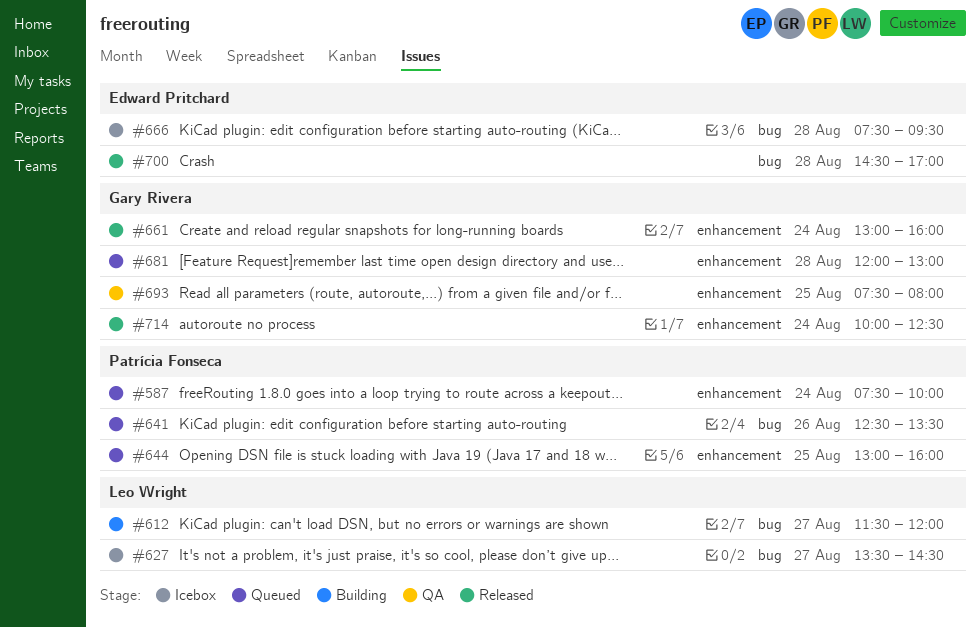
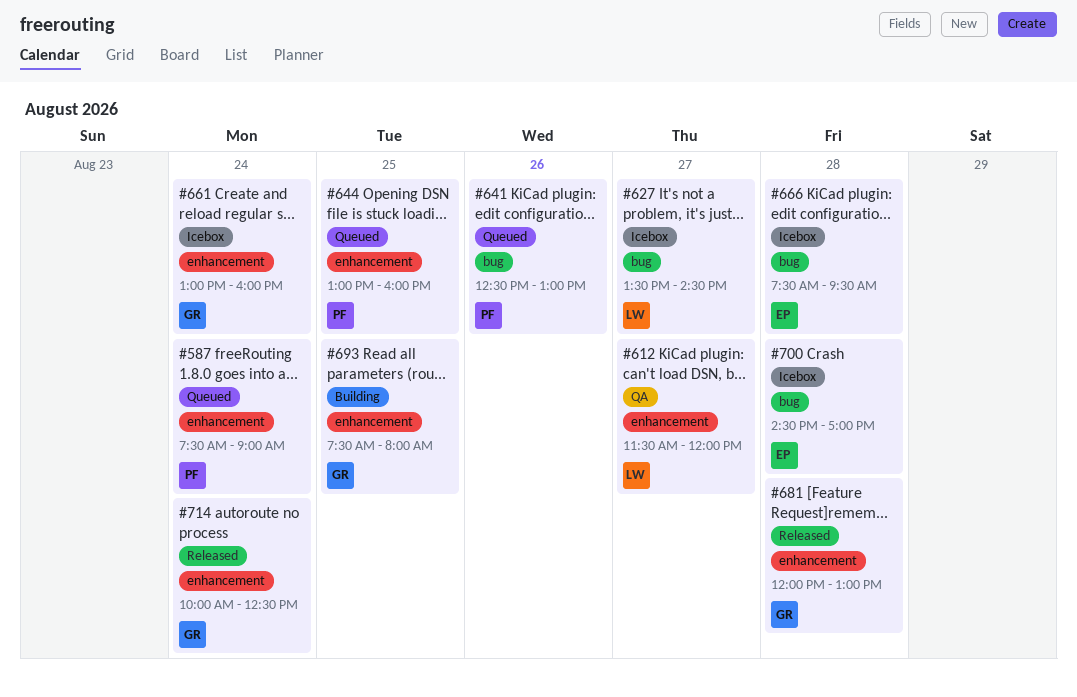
#587, ends: 10:00 -> 09:00
#612, status: Building -> QA
#612, label: bug -> enhancement
#641, ends: 13:30 -> 13:00
#661, status: Released -> Icebox
#681, status: Queued -> Released
#693, status: QA -> Building
#700, status: Released -> Icebox

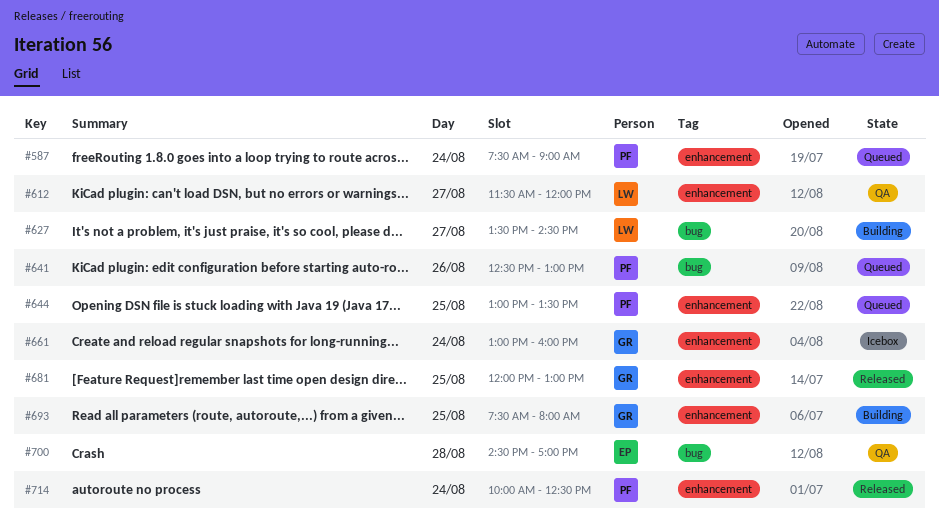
#627, status: Icebox -> Building
#644, ends: 16:00 -> 13:30
#666: present -> none
#681, day: Aug 28 -> Aug 25
#700, status: Icebox -> QA
#714, owner: GR -> PF

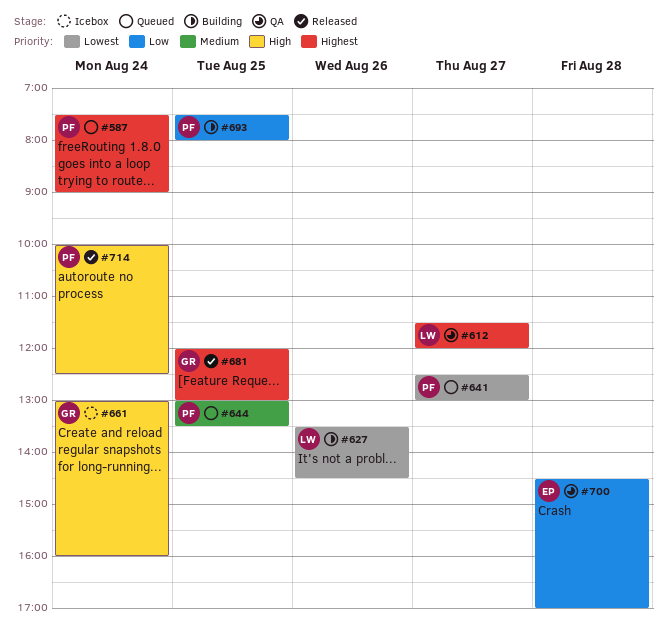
#627, day: Aug 27 -> Aug 26
#641, day: Aug 26 -> Aug 27
#693, owner: GR -> PF

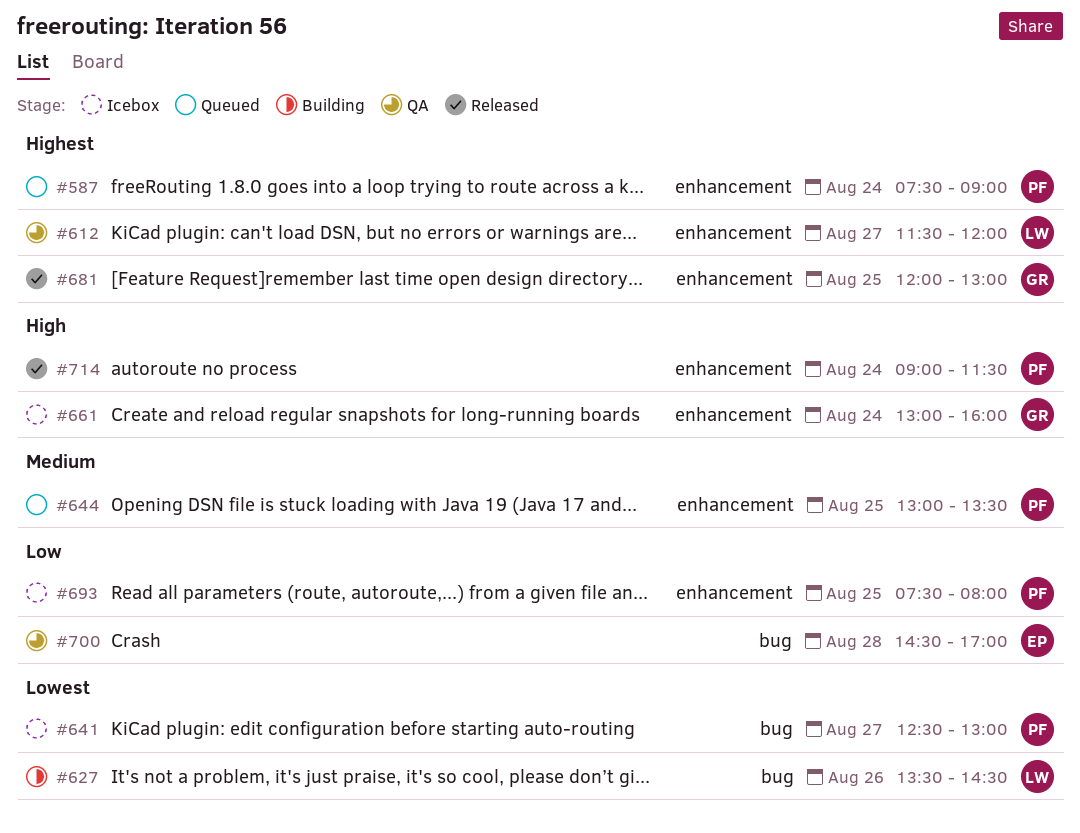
#641, status: Queued -> Icebox
#693, status: Building -> Icebox
#714, begins: 10:00 -> 09:00
#714, ends: 12:30 -> 11:30

